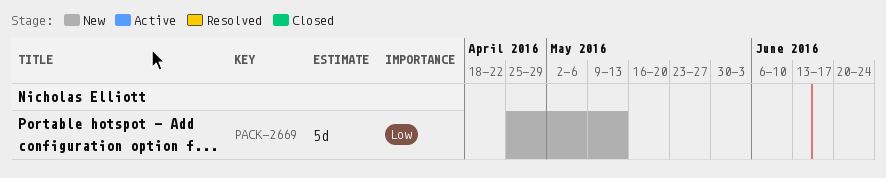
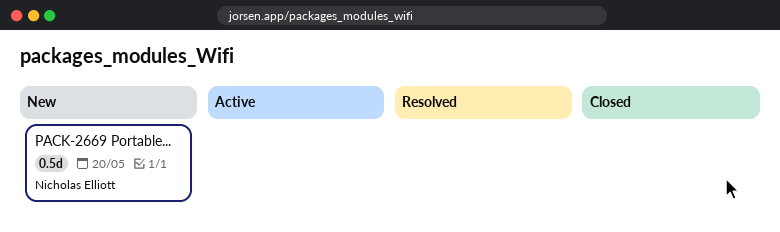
PACK-2669, estimate: 5d -> 0.5d
PACK-2669, due: May 13 -> May 20

